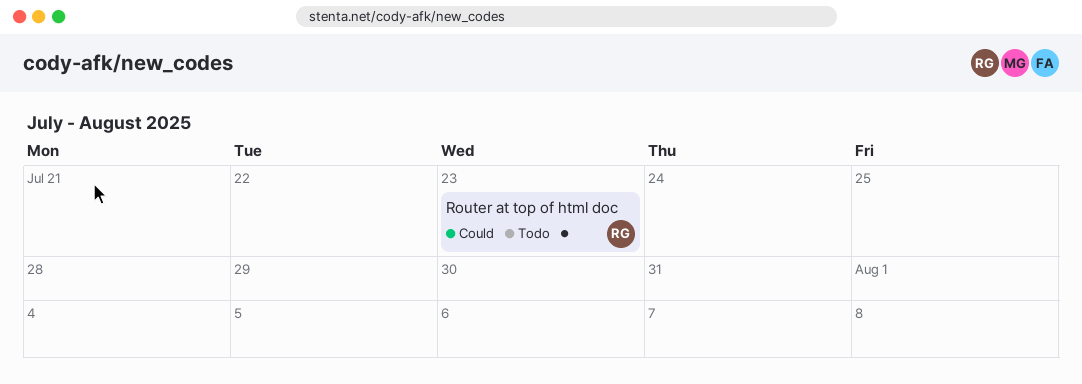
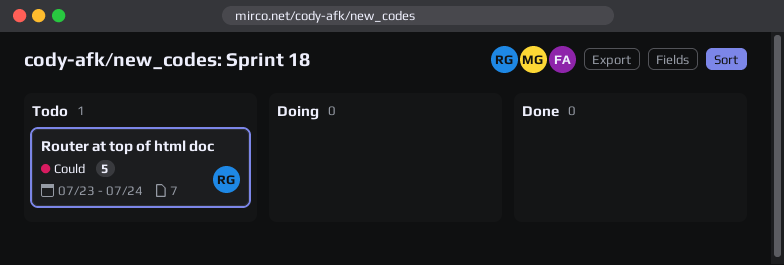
Router at top of html doc, estimate: 1 -> 5
Router at top of html doc, due: Jul 23 -> Jul 24

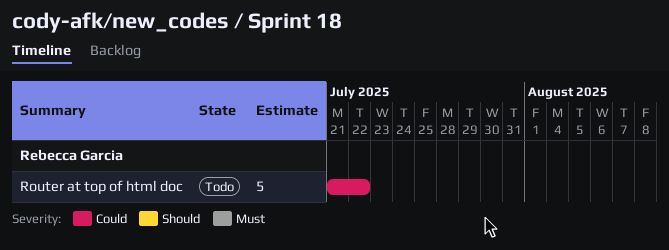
Router at top of html doc, start: Jul 23 -> Jul 21
Router at top of html doc, due: Jul 24 -> Jul 22

